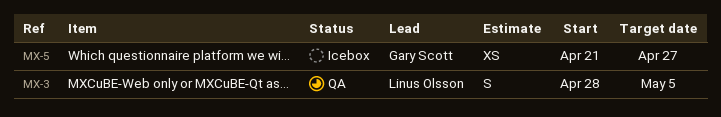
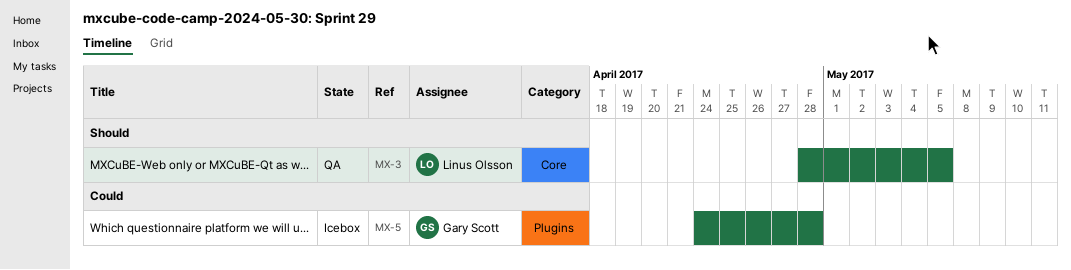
MX-5, start: Apr 21 -> Apr 24
MX-5, due: Apr 27 -> Apr 28

